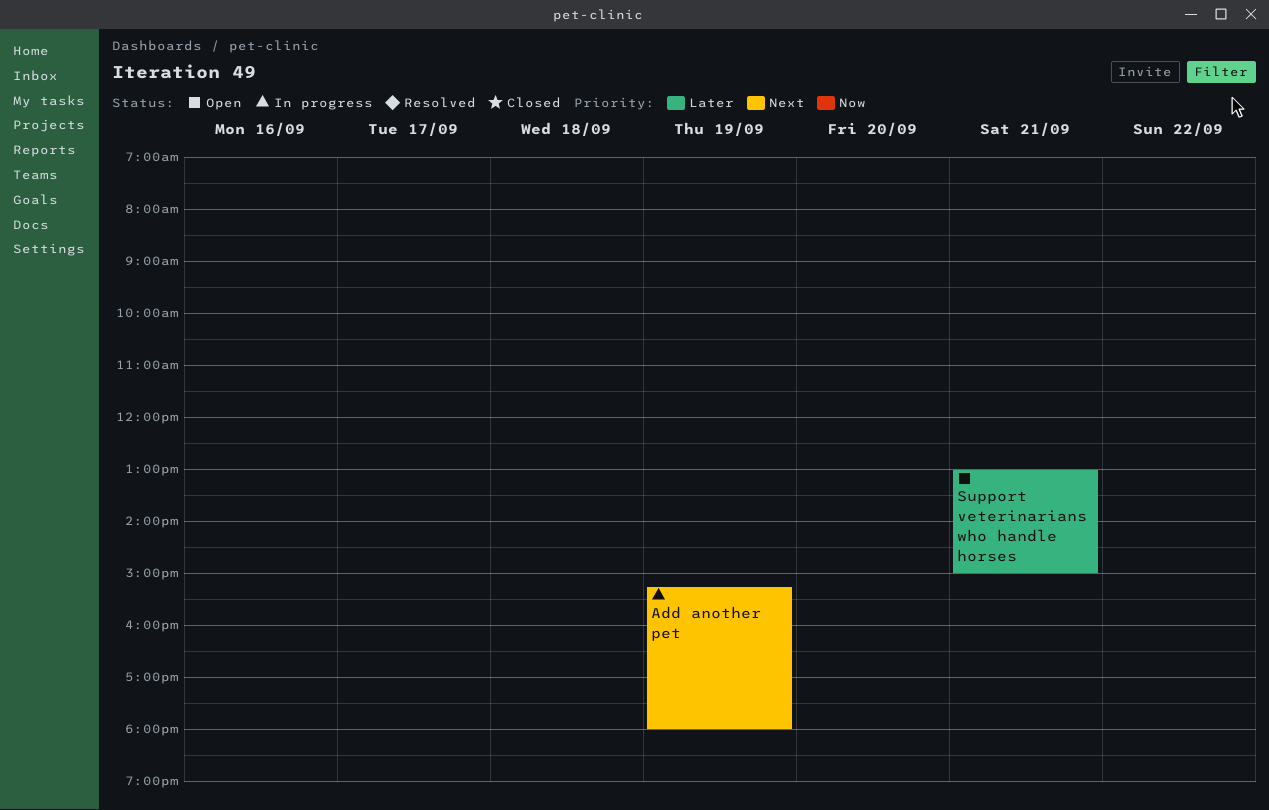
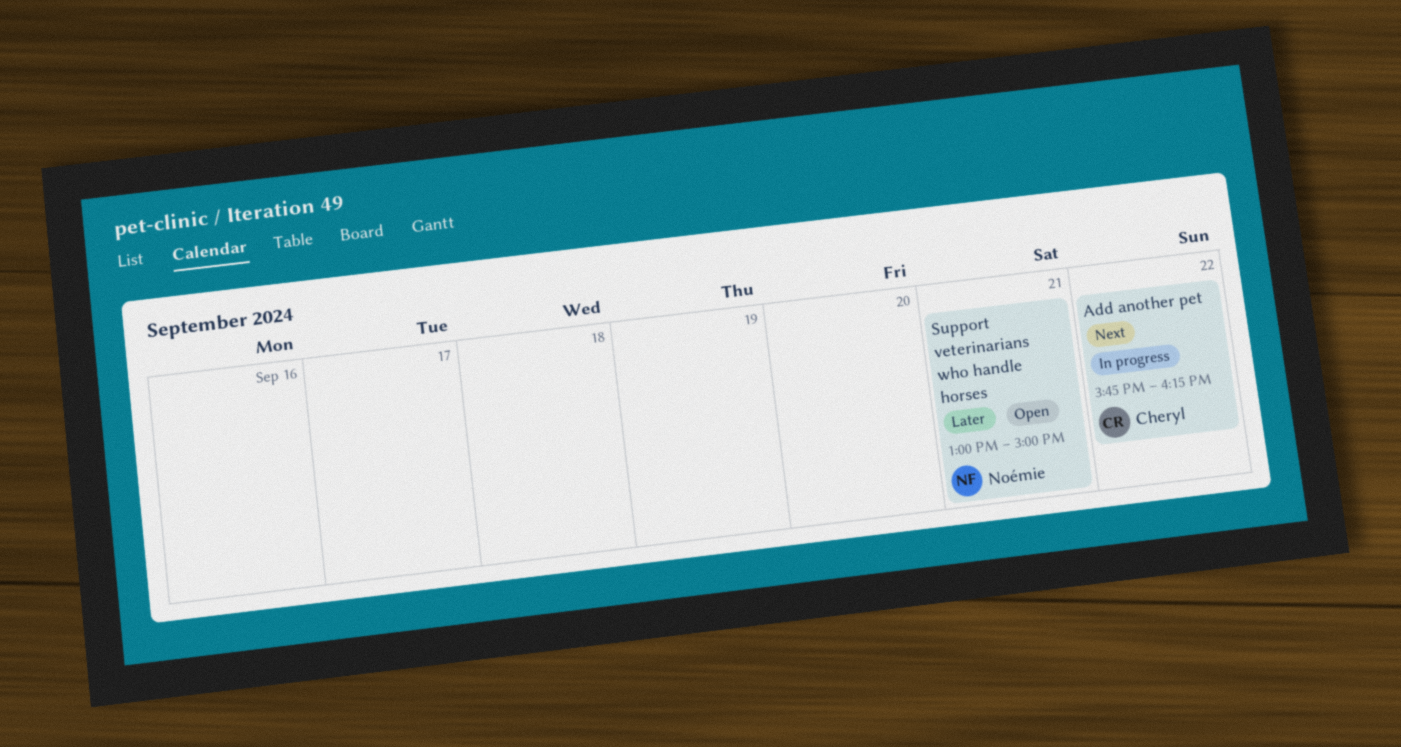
Add another pet, day: Sep 19 -> Sep 22
Add another pet, begins: 15:15 -> 15:45
Add another pet, ends: 18:00 -> 16:15

